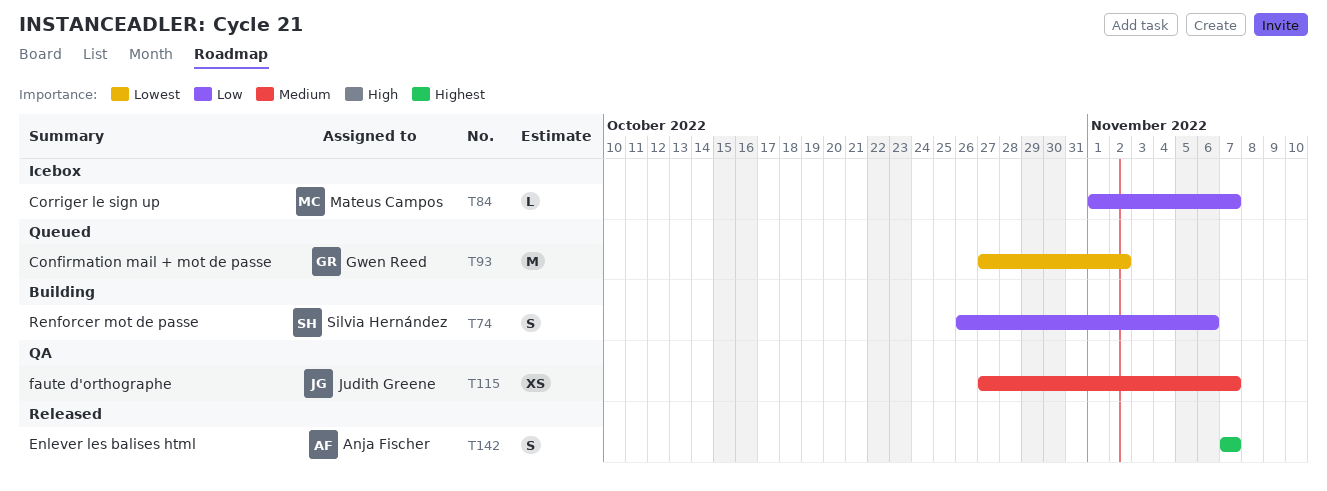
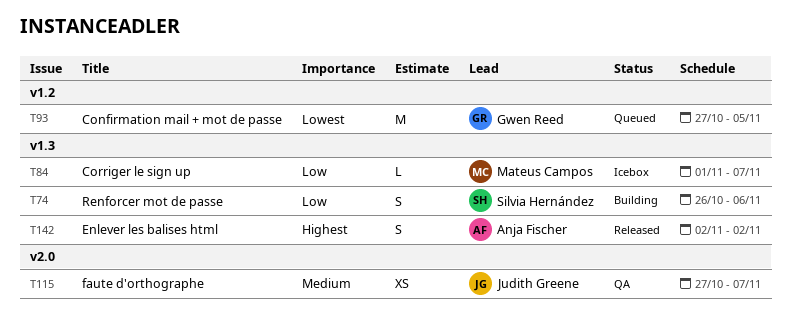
T93, due: Nov 2 -> Nov 5
T142, start: Nov 7 -> Nov 2
T142, due: Nov 7 -> Nov 2

